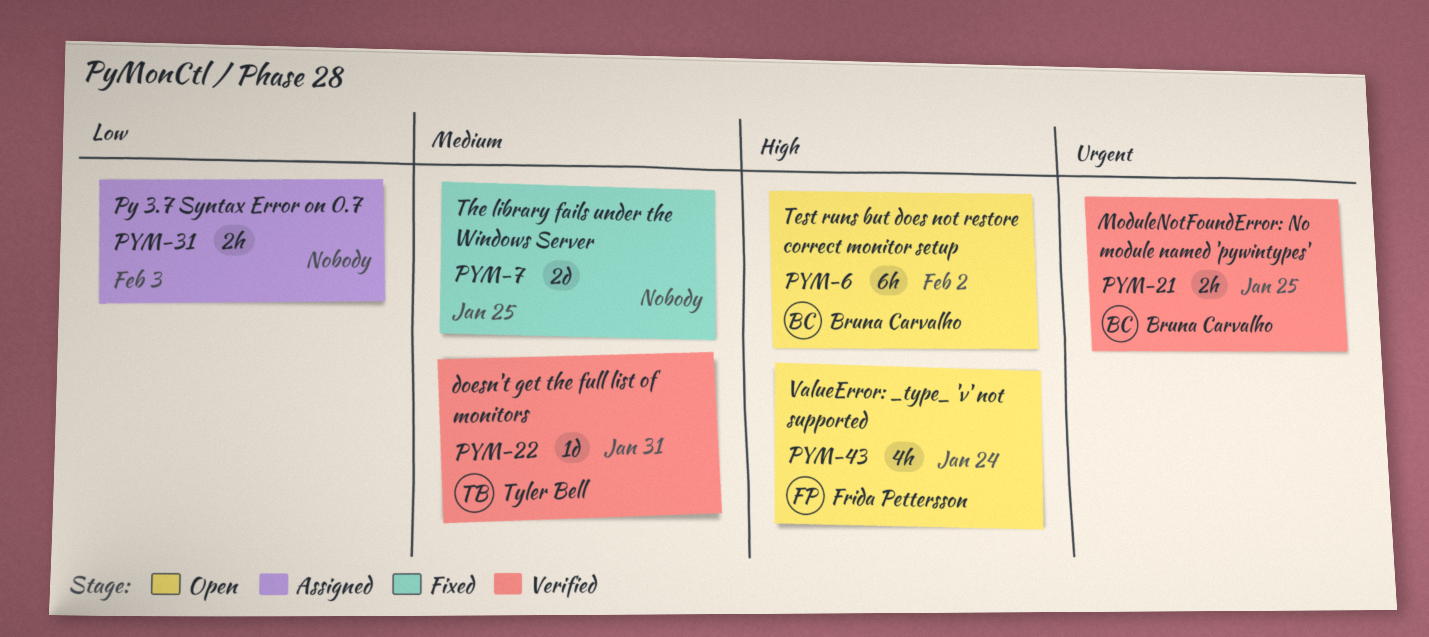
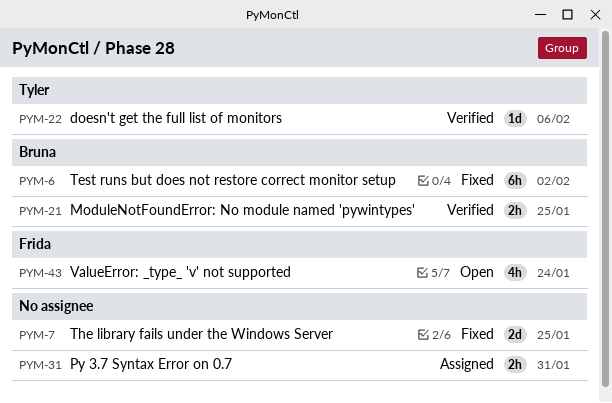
PYM-6, status: Open -> Fixed
PYM-22, due: Jan 31 -> Feb 6
PYM-31, due: Feb 3 -> Jan 31

